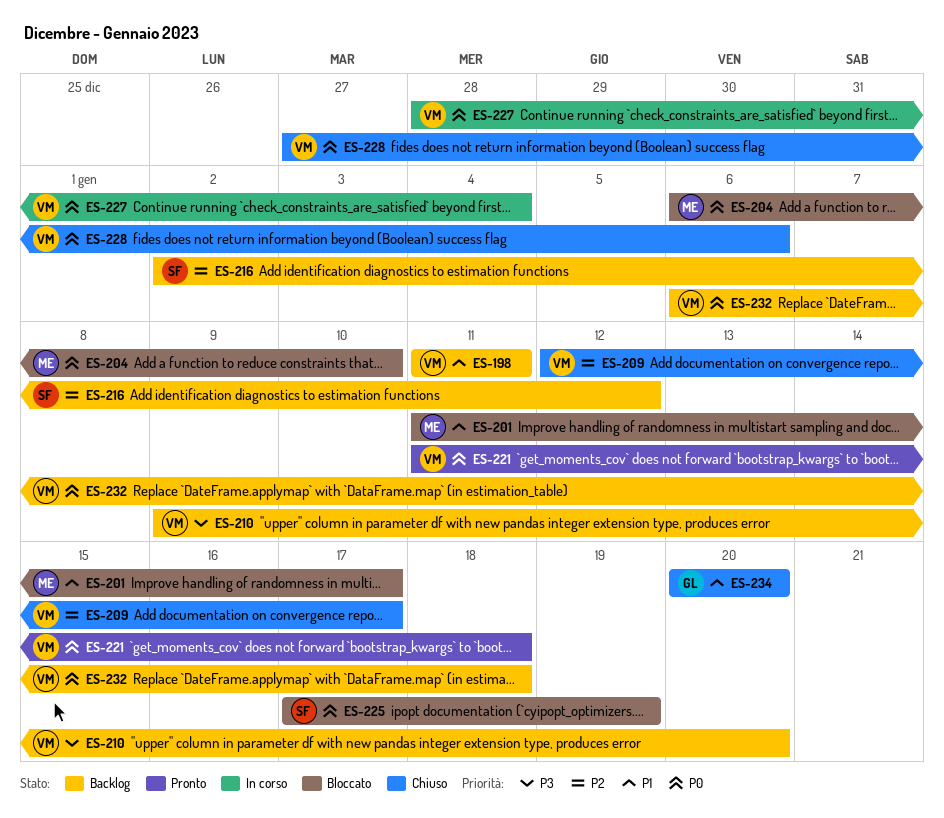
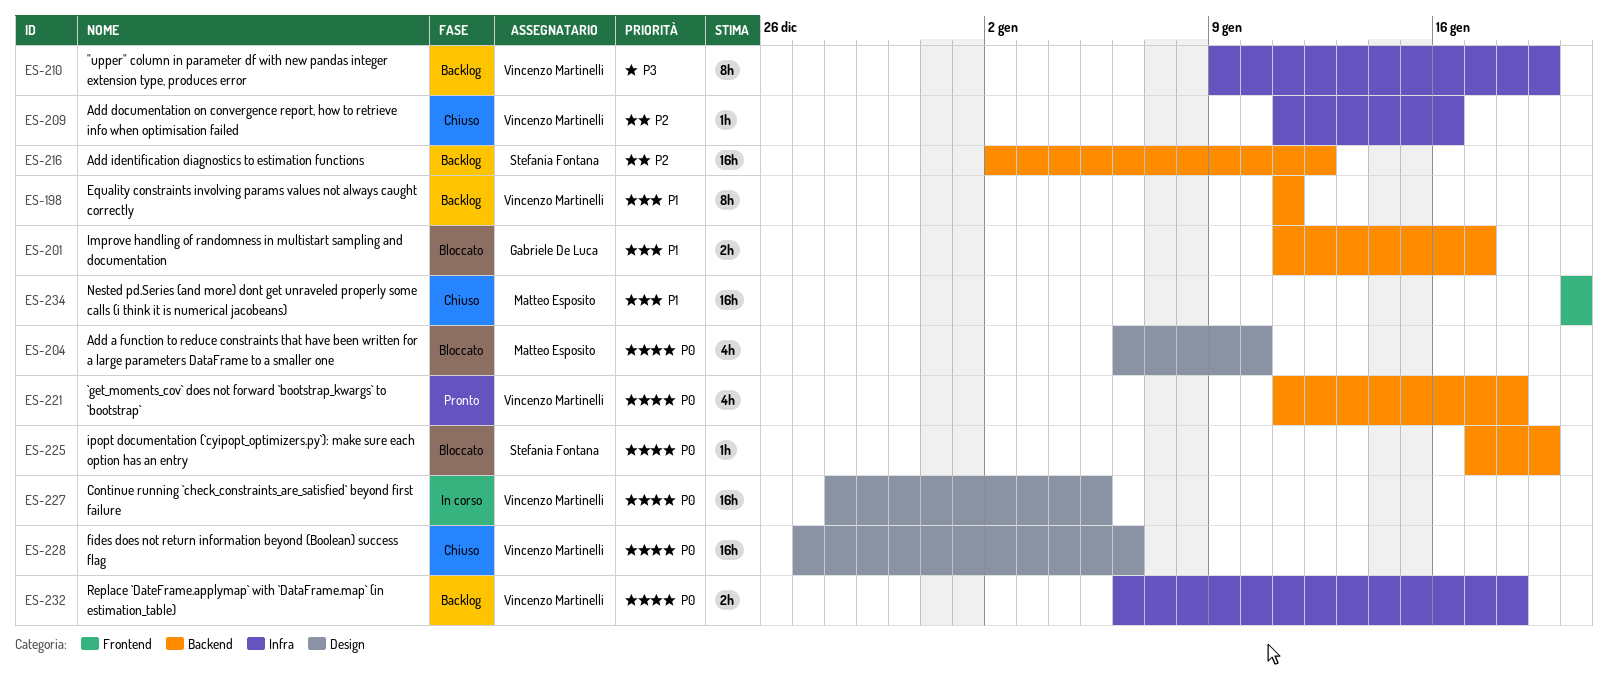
ES-201, owner: Matteo Esposito -> Gabriele De Luca
ES-209, start: Jan 12 -> Jan 11
ES-209, due: Jan 17 -> Jan 16
ES-210, due: Jan 20 -> Jan 19
ES-227, due: Jan 4 -> Jan 5
ES-234, owner: Gabriele De Luca -> Matteo Esposito

